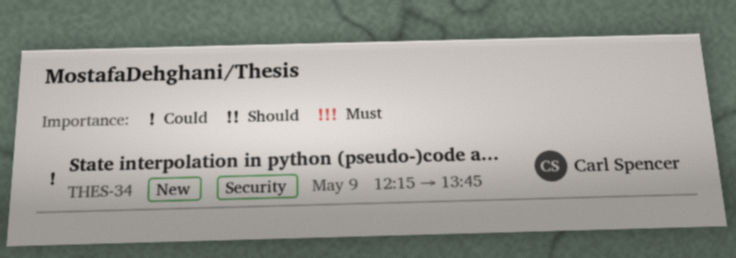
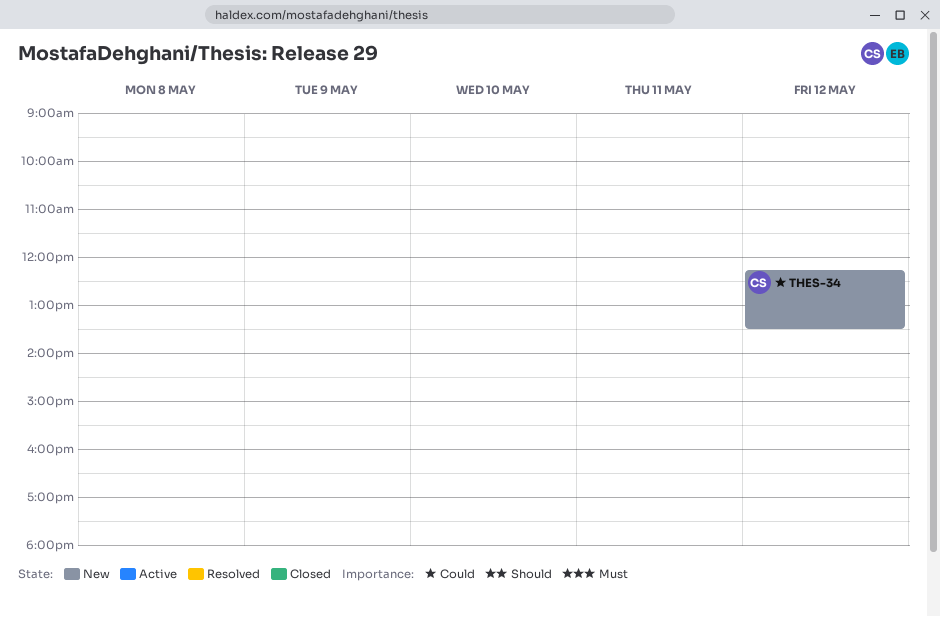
THES-34, day: May 9 -> May 12
THES-34, ends: 13:45 -> 13:30

